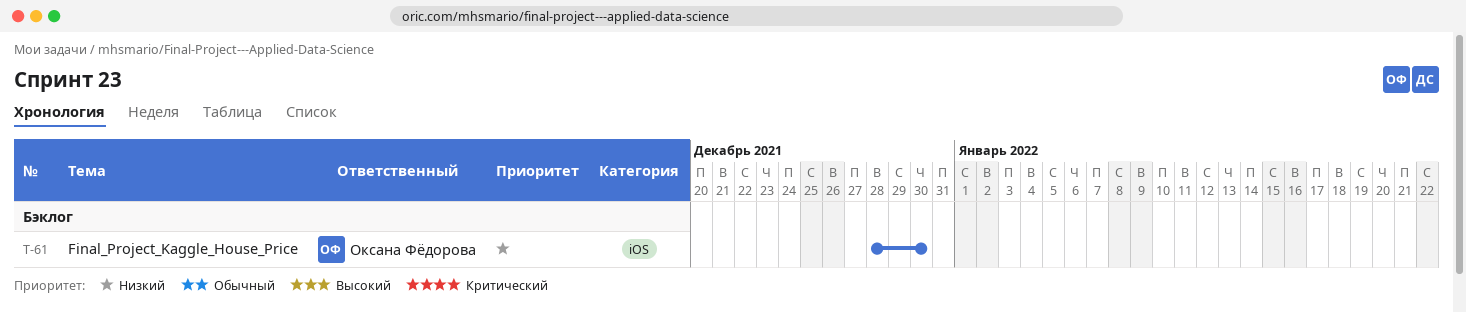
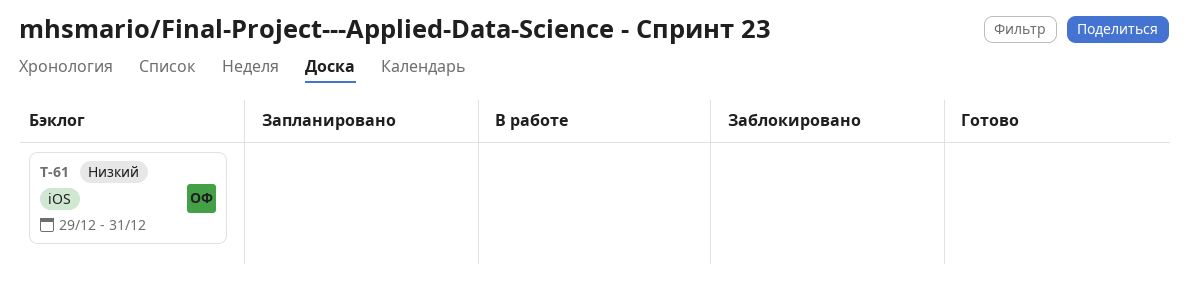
T-61, start: Dec 28 -> Dec 29
T-61, due: Dec 30 -> Dec 31

